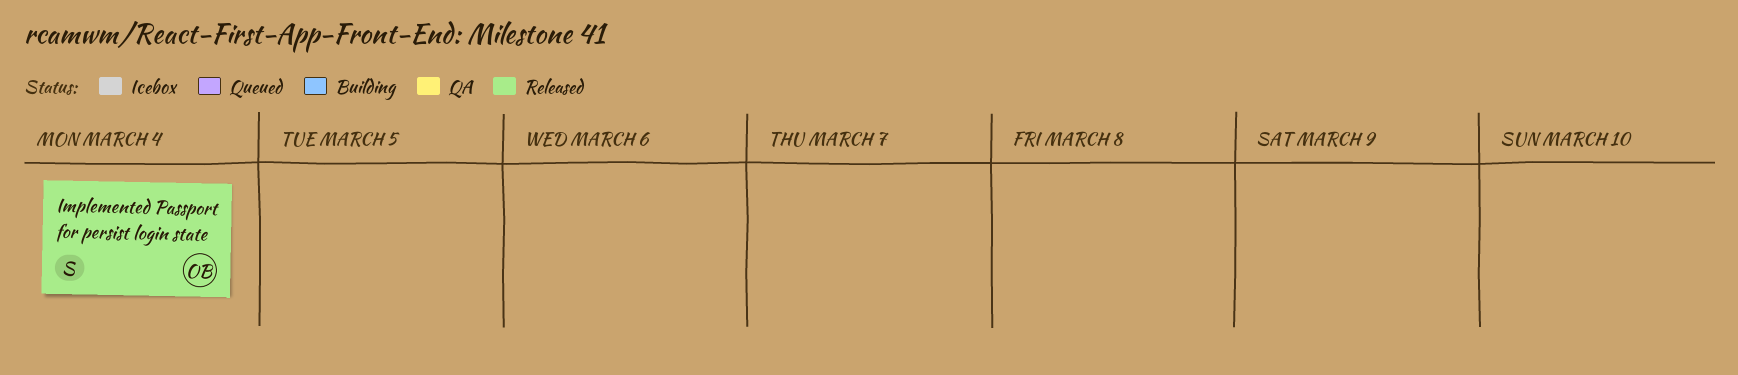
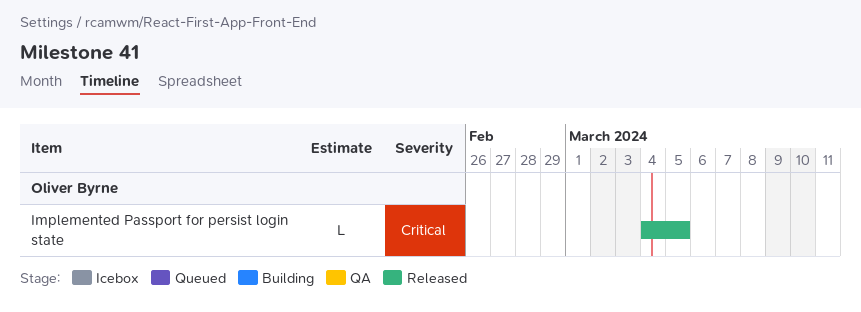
Implemented Passport for persist login state, estimate: S -> L
Implemented Passport for persist login state, due: Mar 4 -> Mar 5

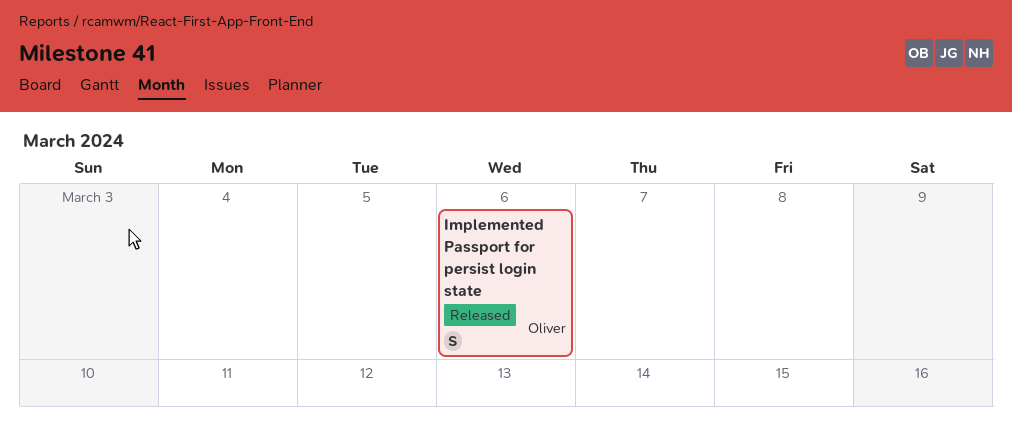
Implemented Passport for persist login state, estimate: L -> S
Implemented Passport for persist login state, due: Mar 5 -> Mar 6

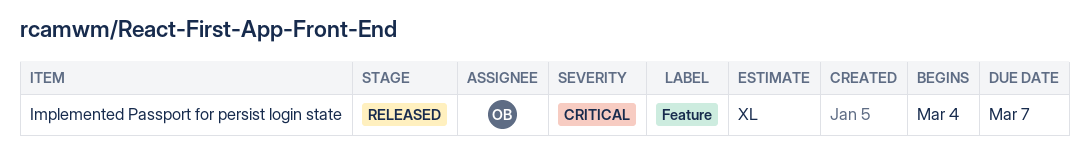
Implemented Passport for persist login state, estimate: S -> XL
Implemented Passport for persist login state, due: Mar 6 -> Mar 7

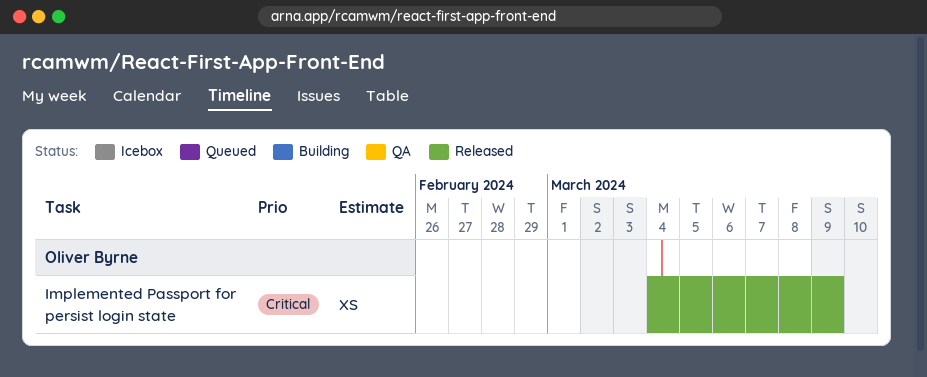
Implemented Passport for persist login state, estimate: XL -> XS
Implemented Passport for persist login state, due: Mar 7 -> Mar 9

